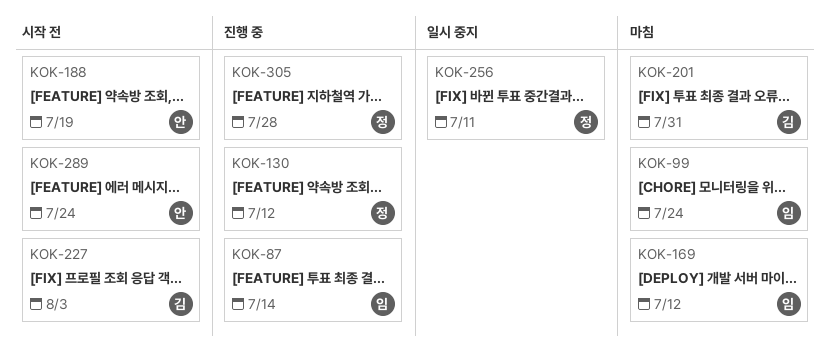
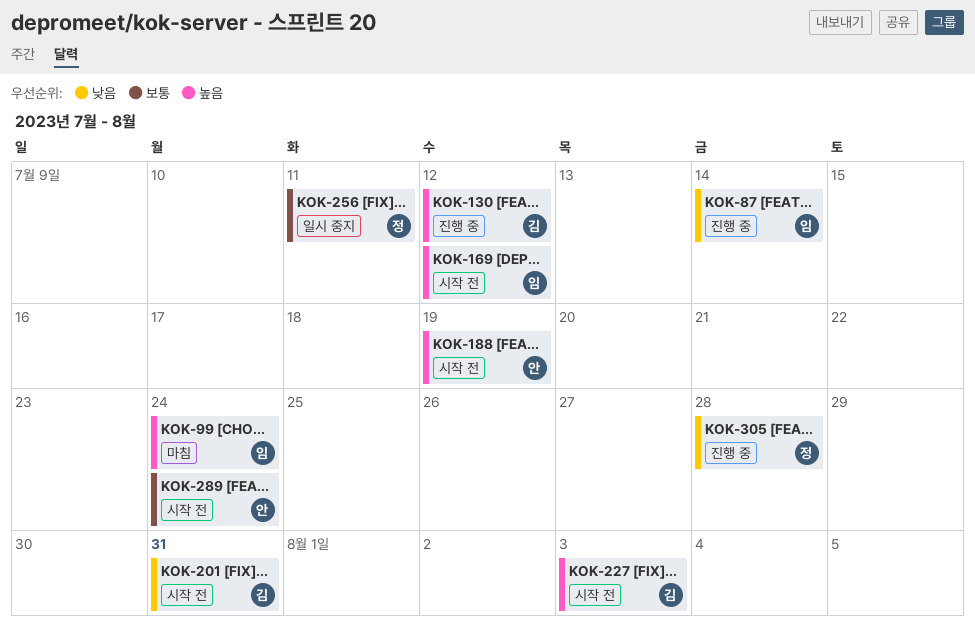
KOK-130, owner: 정 -> 김
KOK-169, status: 마침 -> 시작 전
KOK-201, status: 마침 -> 시작 전

